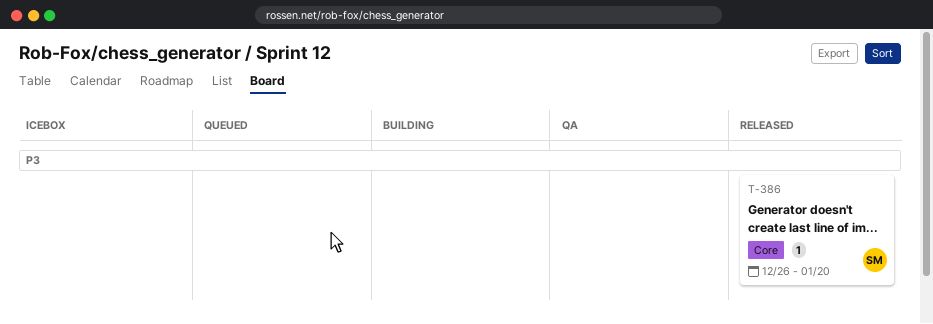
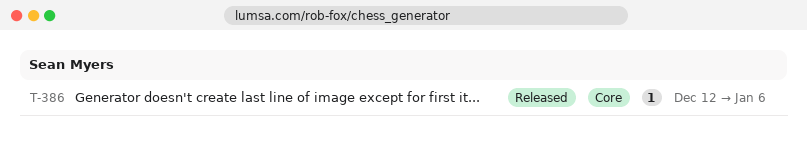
T-386, start: Dec 26 -> Dec 12
T-386, due: Jan 20 -> Jan 6

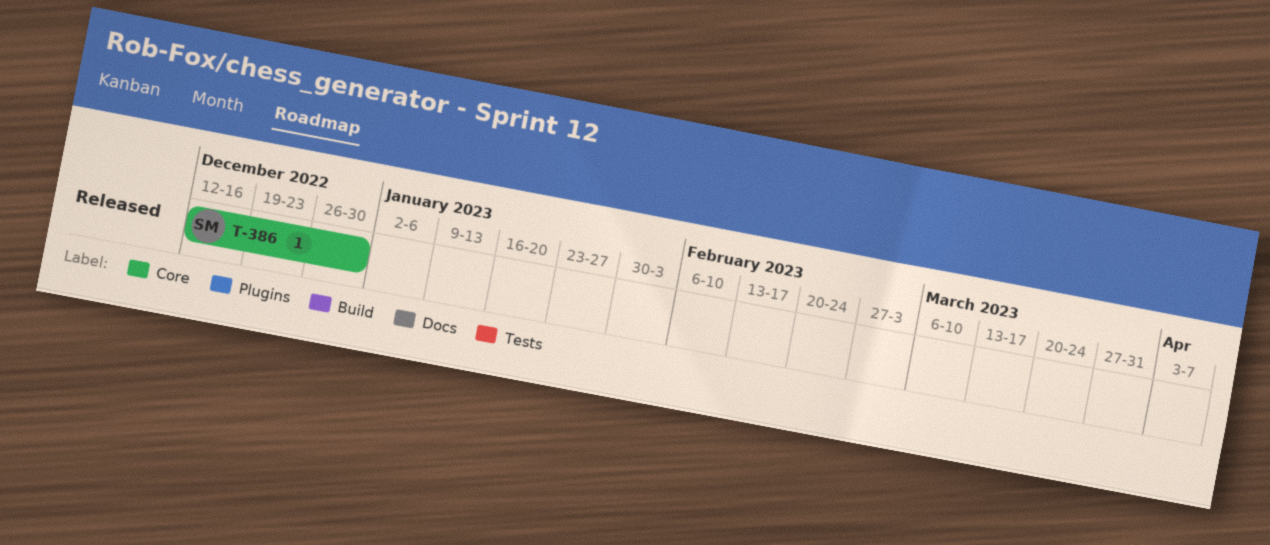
T-386, due: Jan 6 -> Dec 30

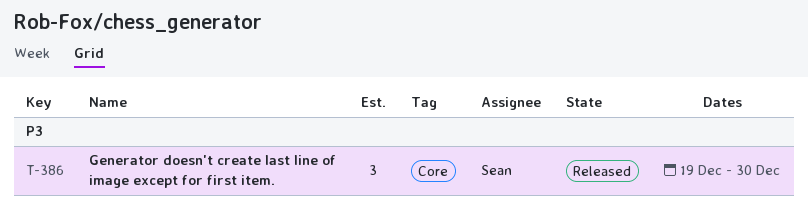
T-386, estimate: 1 -> 3
T-386, start: Dec 12 -> Dec 19

